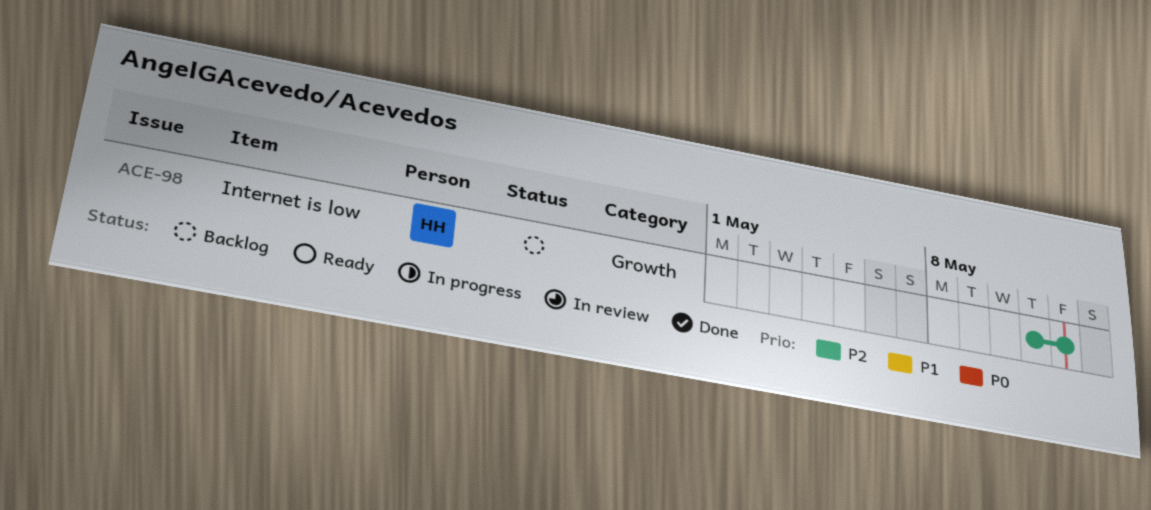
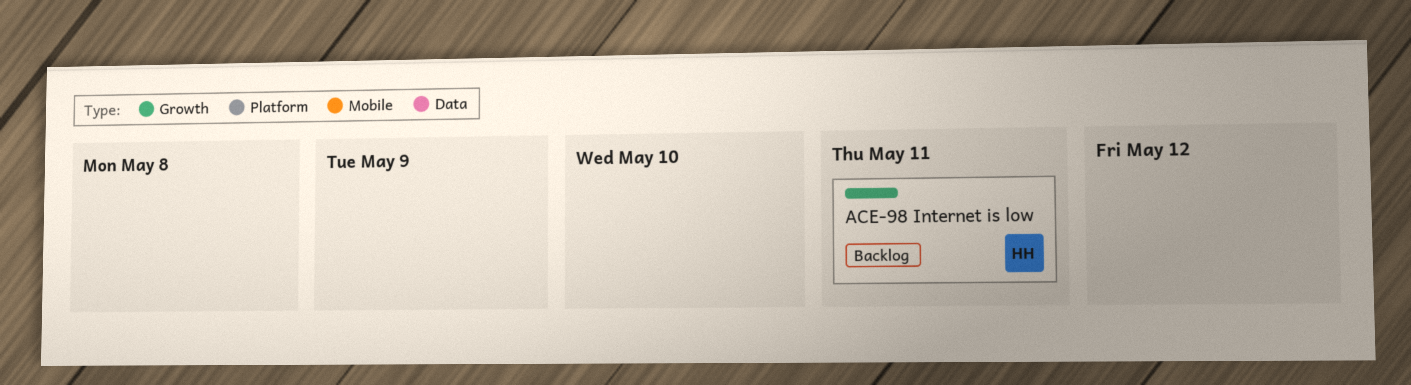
ACE-98, due: May 12 -> May 11

